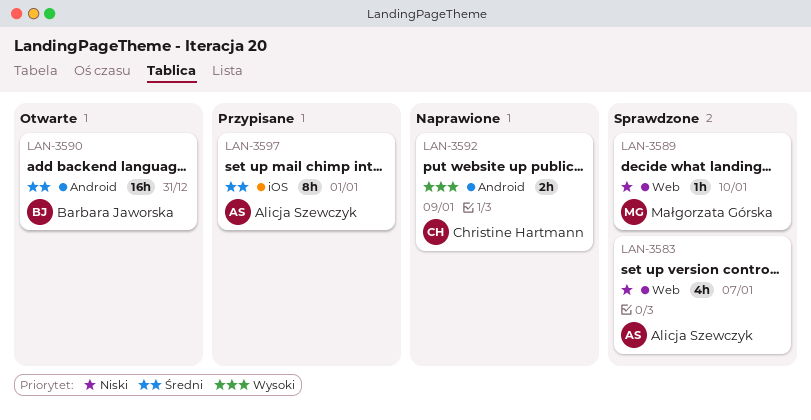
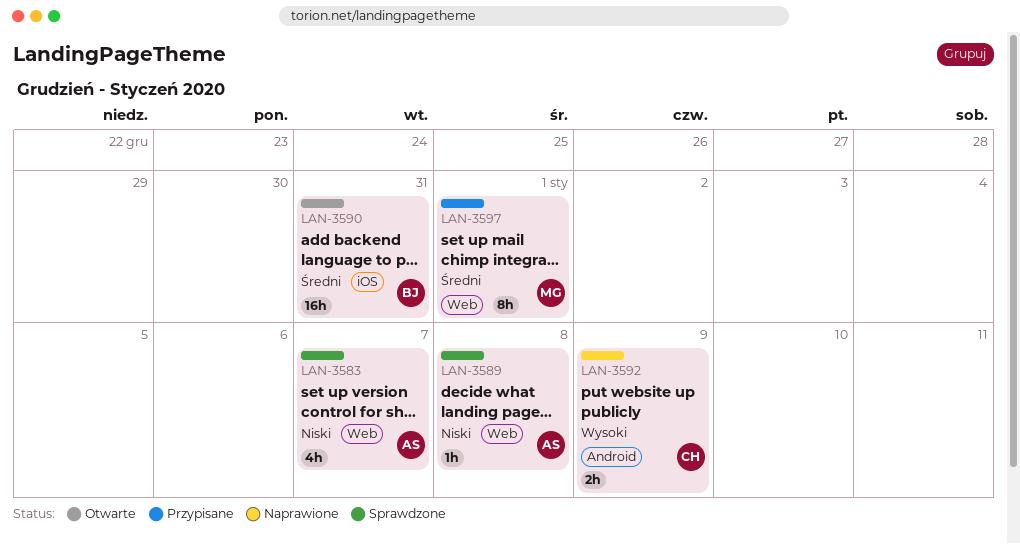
LAN-3589, owner: Małgorzata Górska -> Alicja Szewczyk
LAN-3589, due: Jan 10 -> Jan 8
LAN-3590, label: Android -> iOS
LAN-3597, owner: Alicja Szewczyk -> Małgorzata Górska
LAN-3597, label: iOS -> Web

